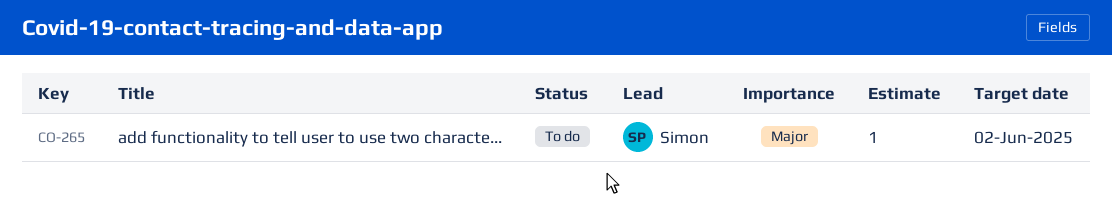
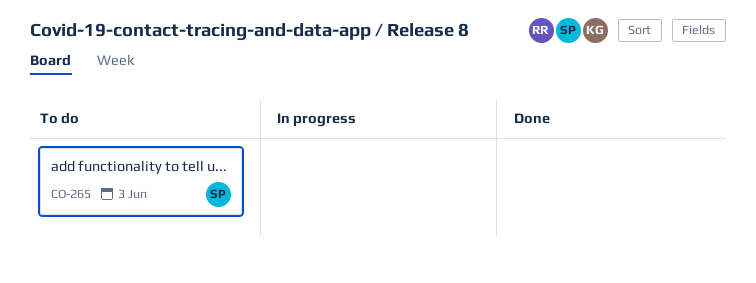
CO-265, due: Jun 2 -> Jun 3

